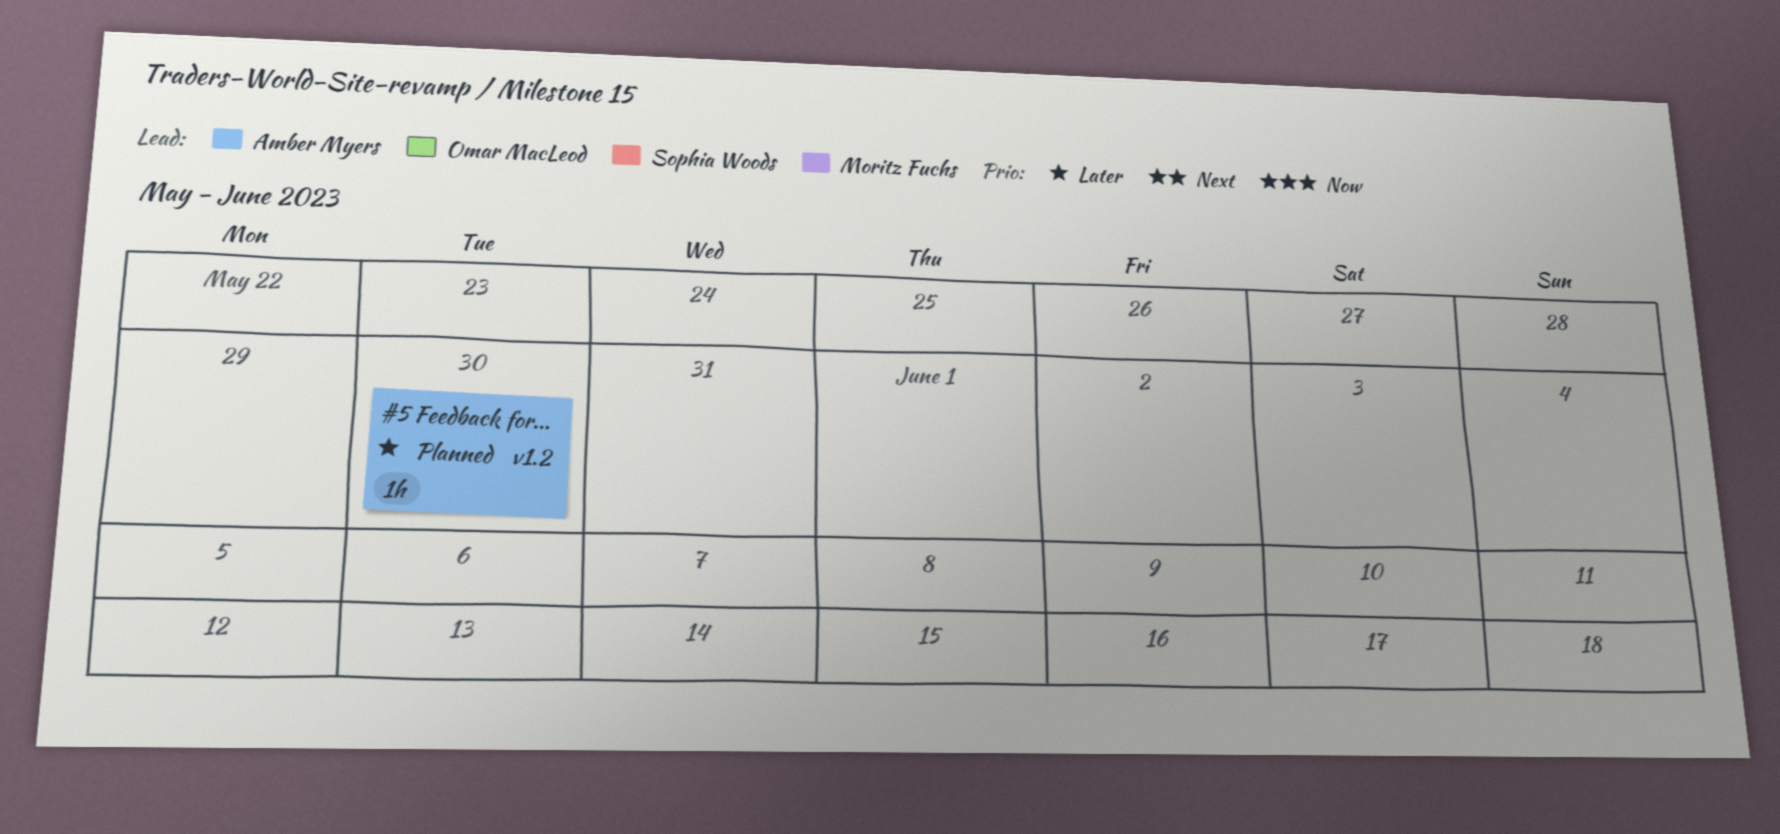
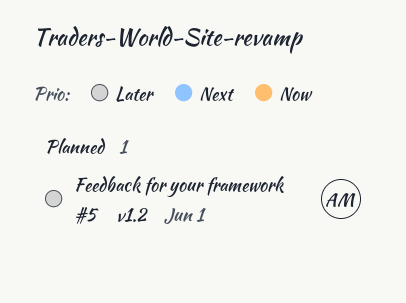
#5, due: May 30 -> Jun 1

